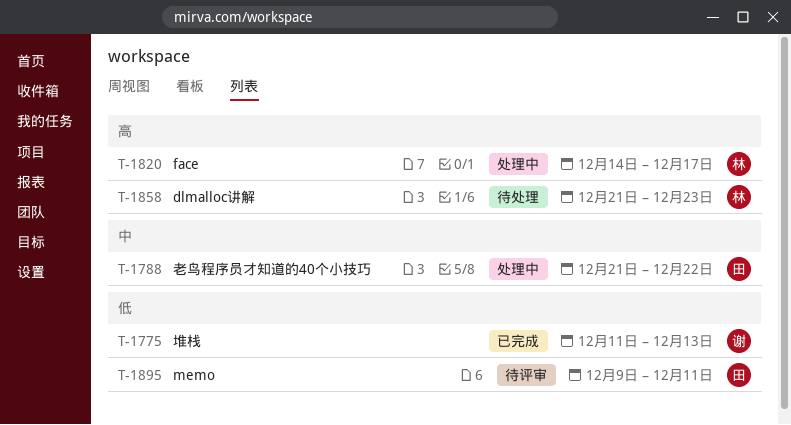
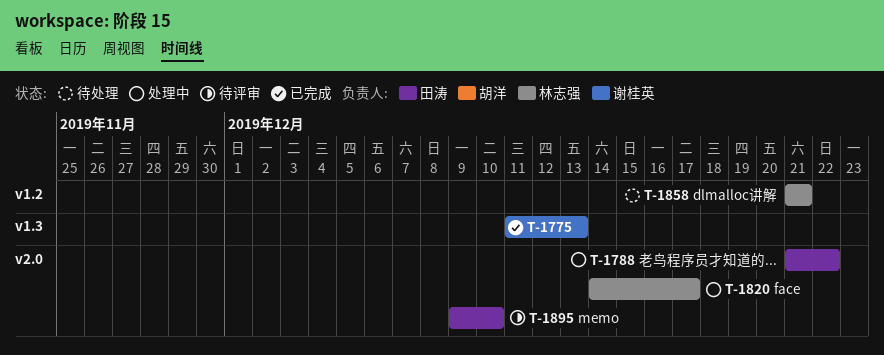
T-1858, due: Dec 23 -> Dec 21
T-1895, due: Dec 11 -> Dec 10

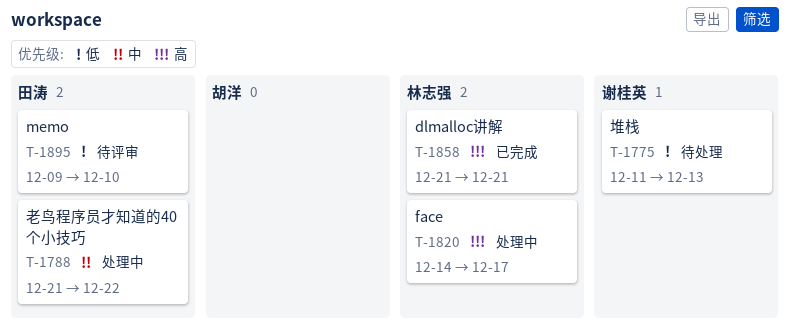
T-1775, status: 已完成 -> 待处理
T-1858, status: 待处理 -> 已完成

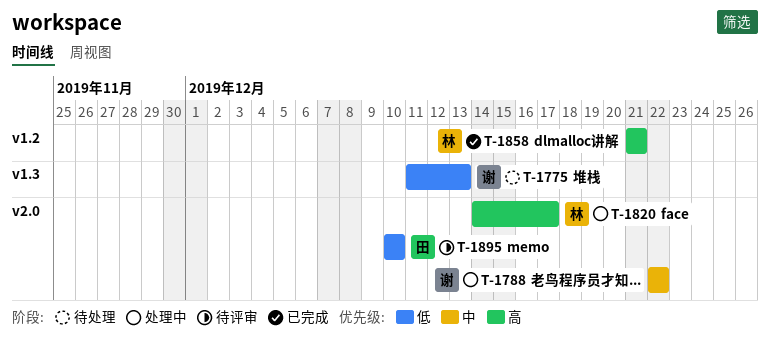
T-1788, owner: 田涛 -> 谢桂英
T-1788, start: Dec 21 -> Dec 22
T-1895, start: Dec 9 -> Dec 10

